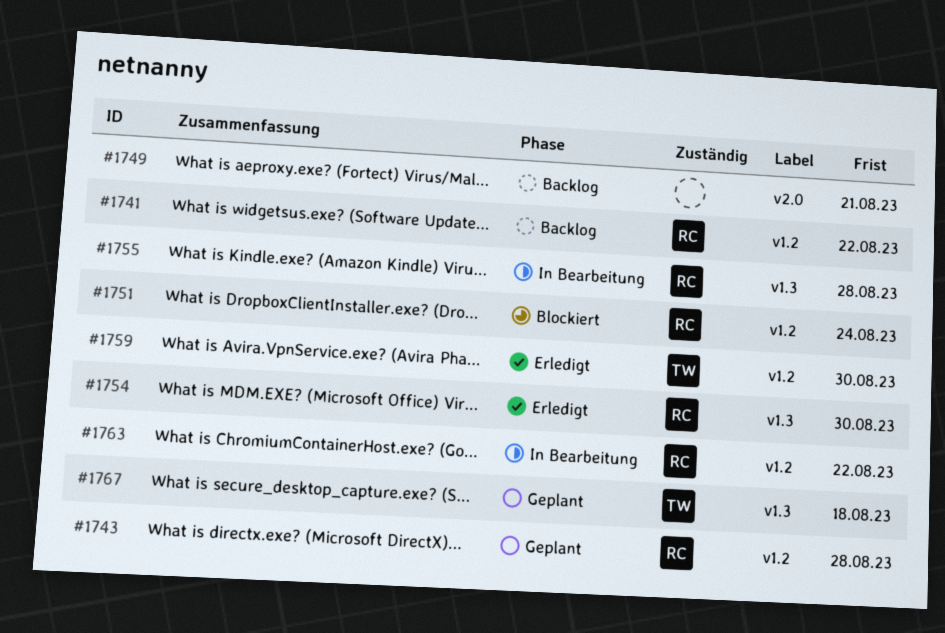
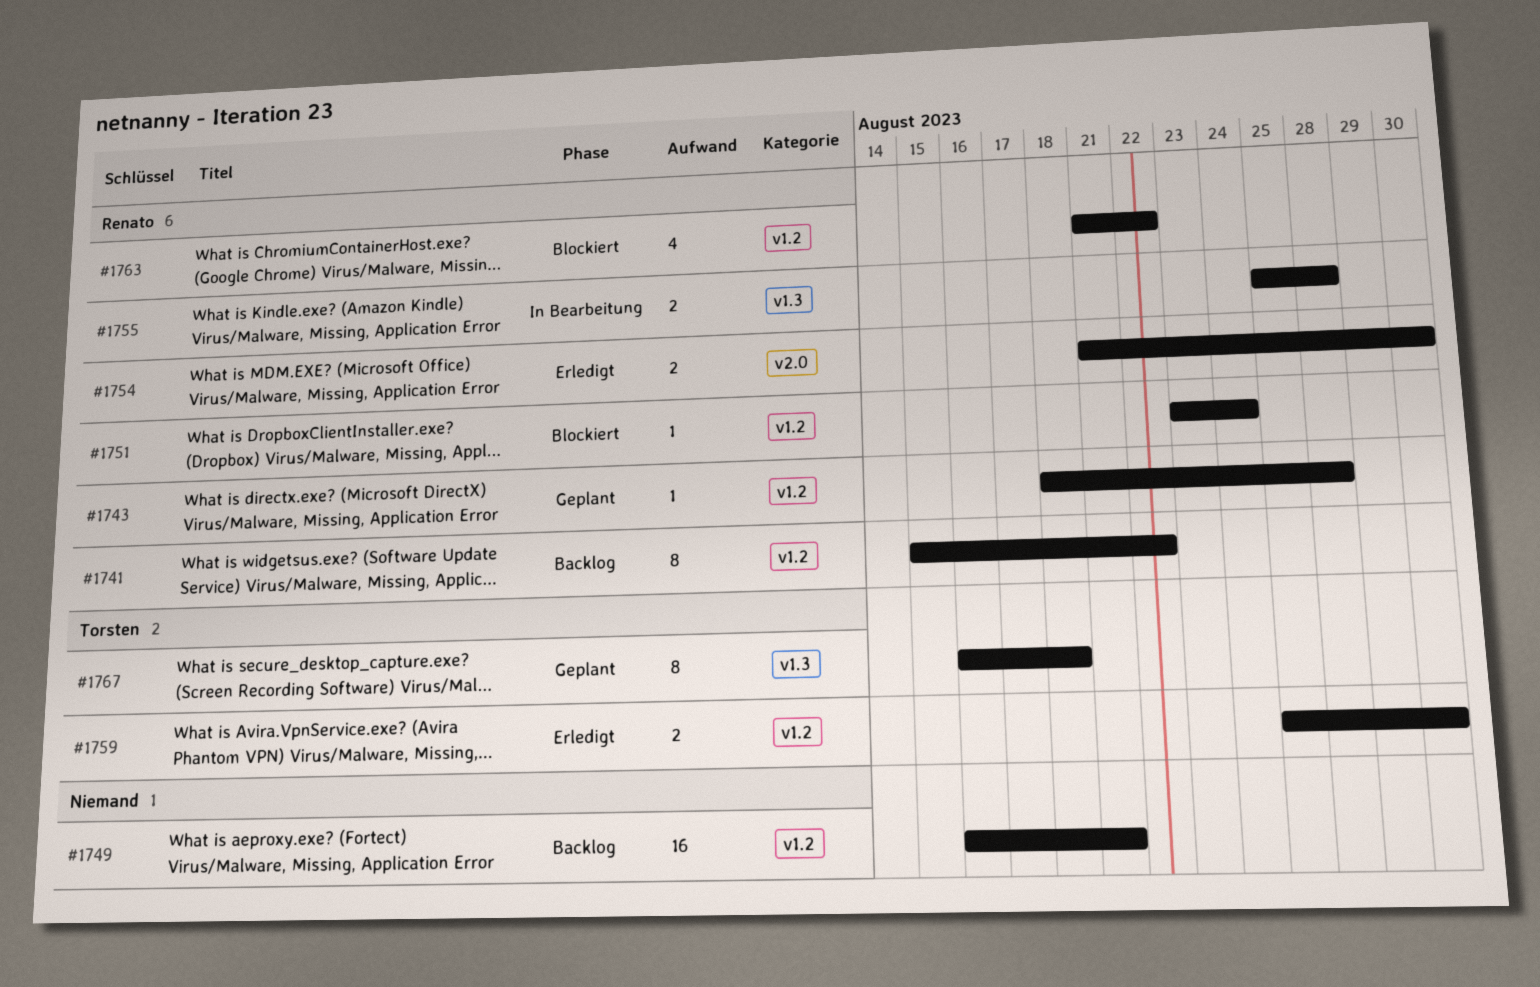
#1749, label: v2.0 -> v1.2
#1754, label: v1.3 -> v2.0
#1763, status: In Bearbeitung -> Blockiert

